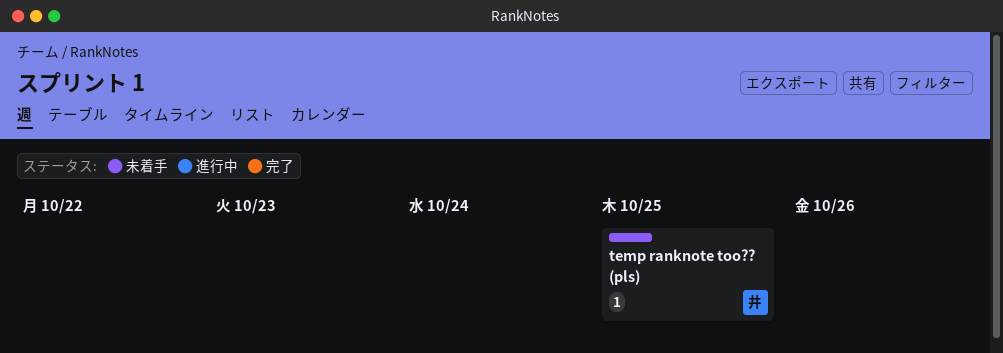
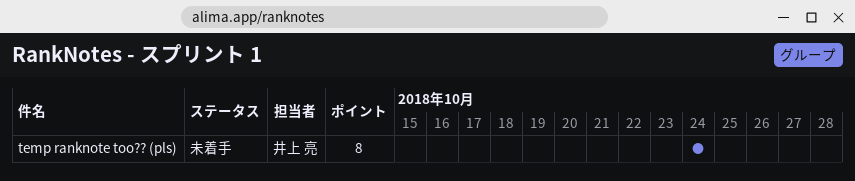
temp ranknote too?? (pls), estimate: 1 -> 8
temp ranknote too?? (pls), due: Oct 25 -> Oct 24

